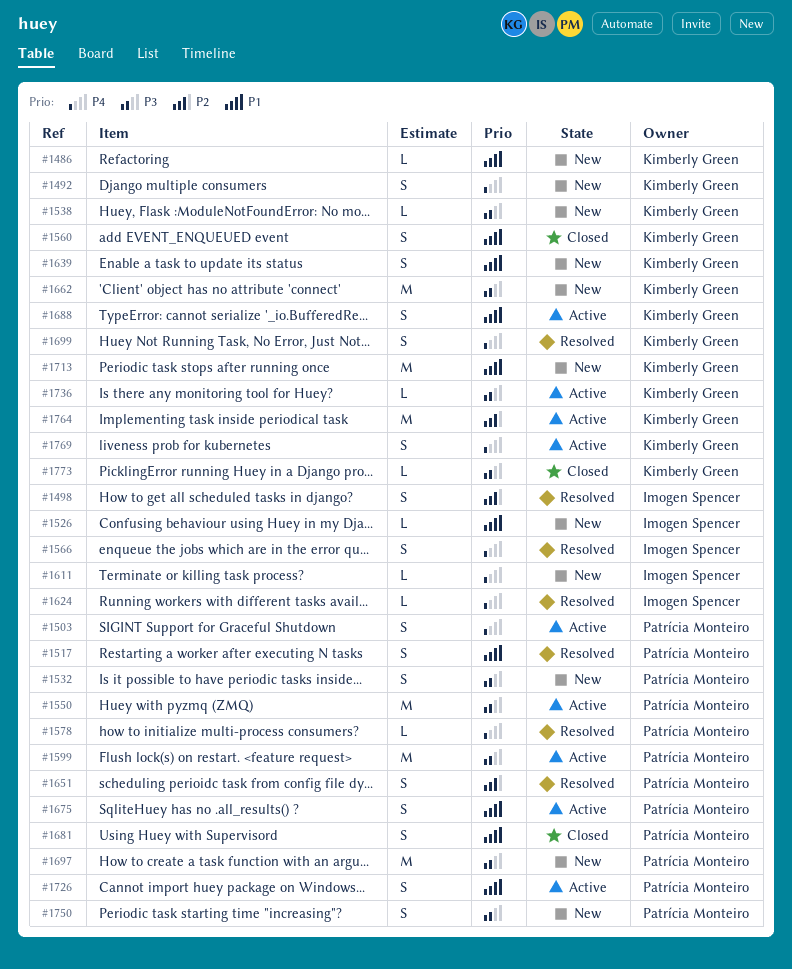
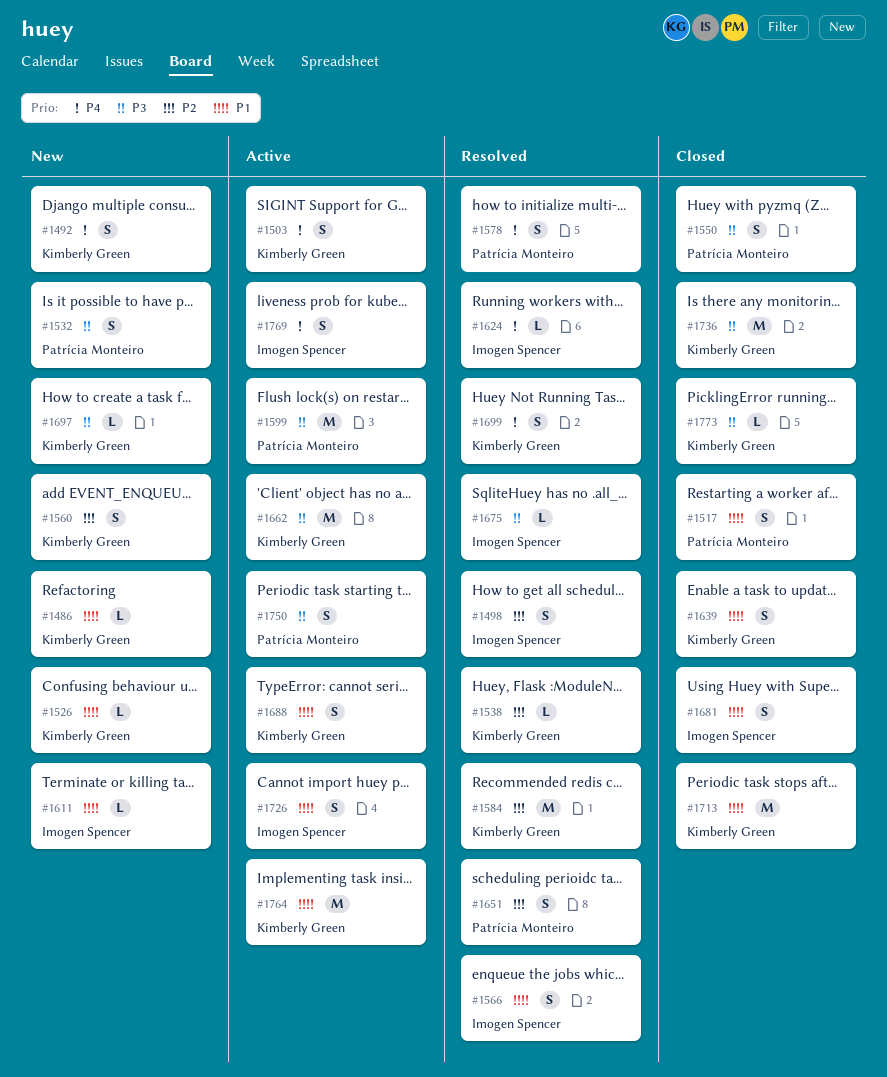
#1503, owner: Patrícia Monteiro -> Kimberly Green
#1517, status: Resolved -> Closed
#1526, owner: Imogen Spencer -> Kimberly Green
#1538, status: New -> Resolved
#1538, priority: P3 -> P2
#1550, status: Active -> Closed
#1550, estimate: M -> S
#1560, status: Closed -> New
#1560, priority: P1 -> P2
#1566, priority: P4 -> P1
#1578, estimate: L -> S
#1584: none -> present
#1611, priority: P4 -> P1
#1639, status: New -> Closed
#1662, status: New -> Active
#1675, status: Active -> Resolved
#1675, owner: Patrícia Monteiro -> Imogen Spencer
#1675, priority: P1 -> P3
#1675, estimate: S -> L
#1681, owner: Patrícia Monteiro -> Imogen Spencer
#1697, owner: Patrícia Monteiro -> Kimberly Green
#1697, estimate: M -> L
#1713, status: New -> Closed
#1726, owner: Patrícia Monteiro -> Imogen Spencer
#1736, status: Active -> Closed
#1736, estimate: L -> M
#1750, status: New -> Active
#1764, priority: P2 -> P1
#1769, owner: Kimberly Green -> Imogen Spencer

